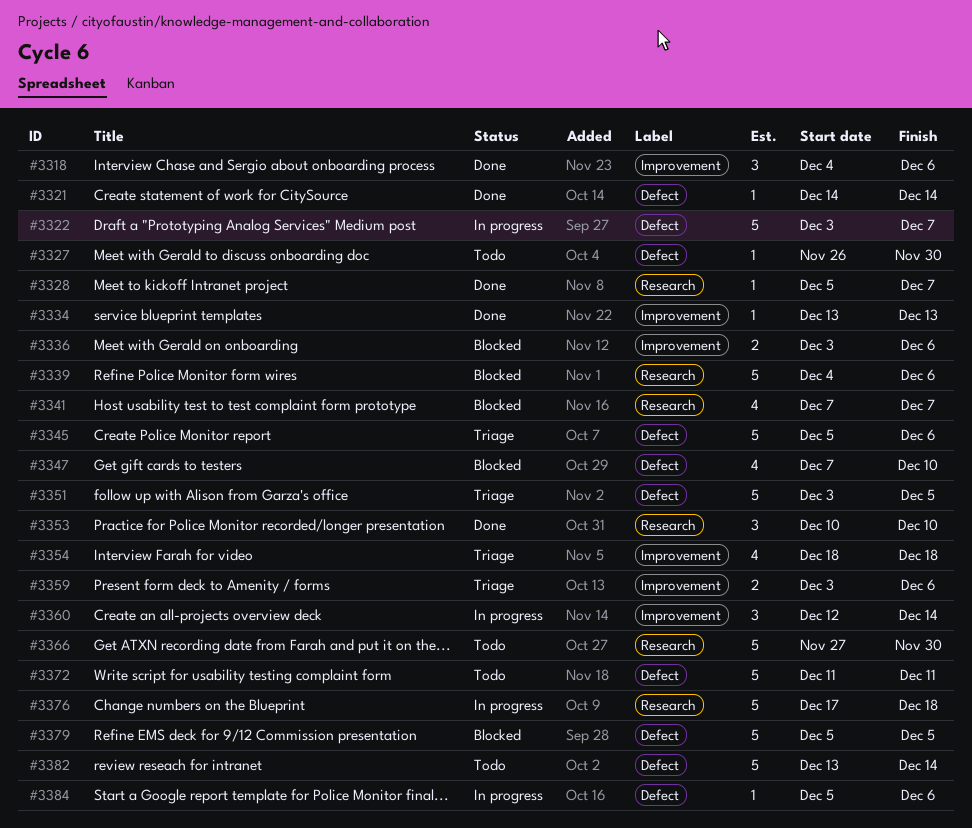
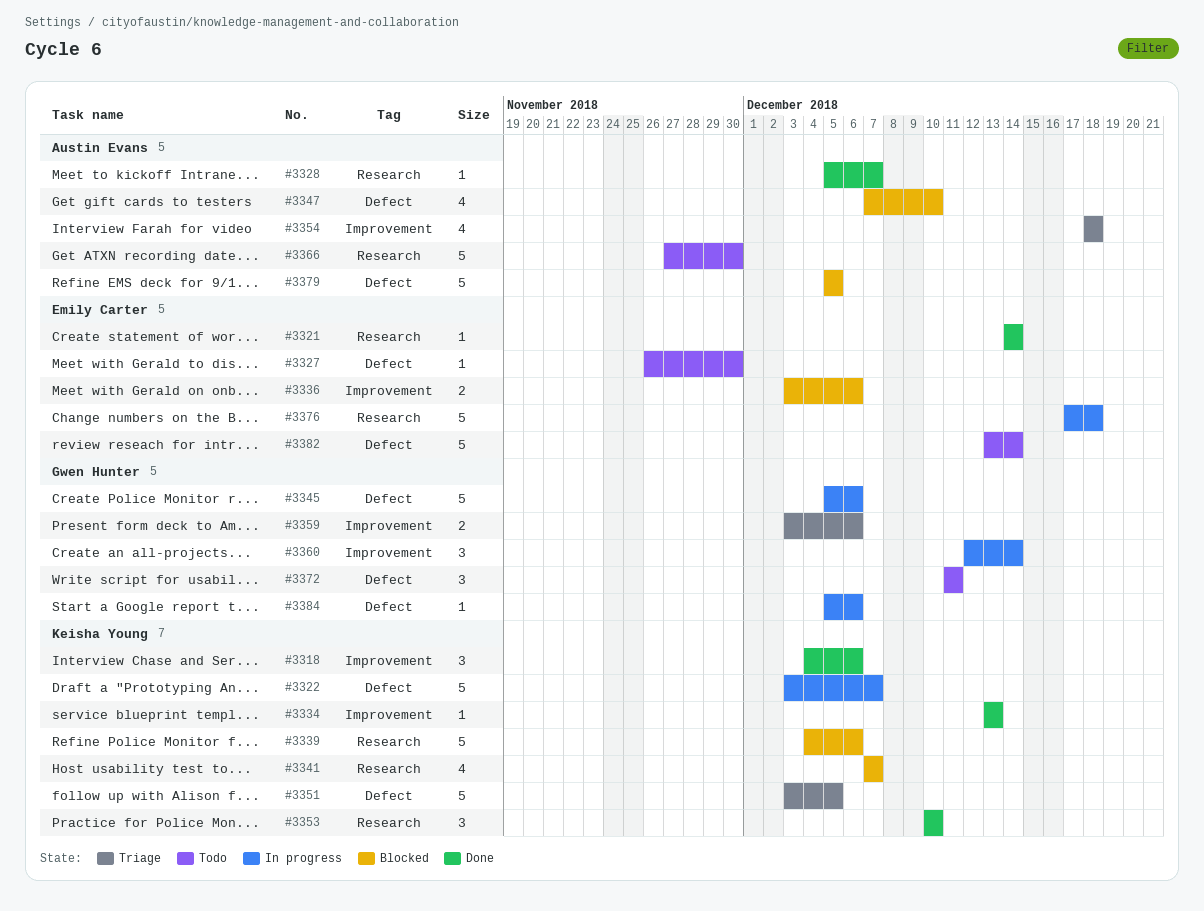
#3321, label: Defect -> Research
#3345, status: Triage -> In progress
#3372, estimate: 5 -> 3

